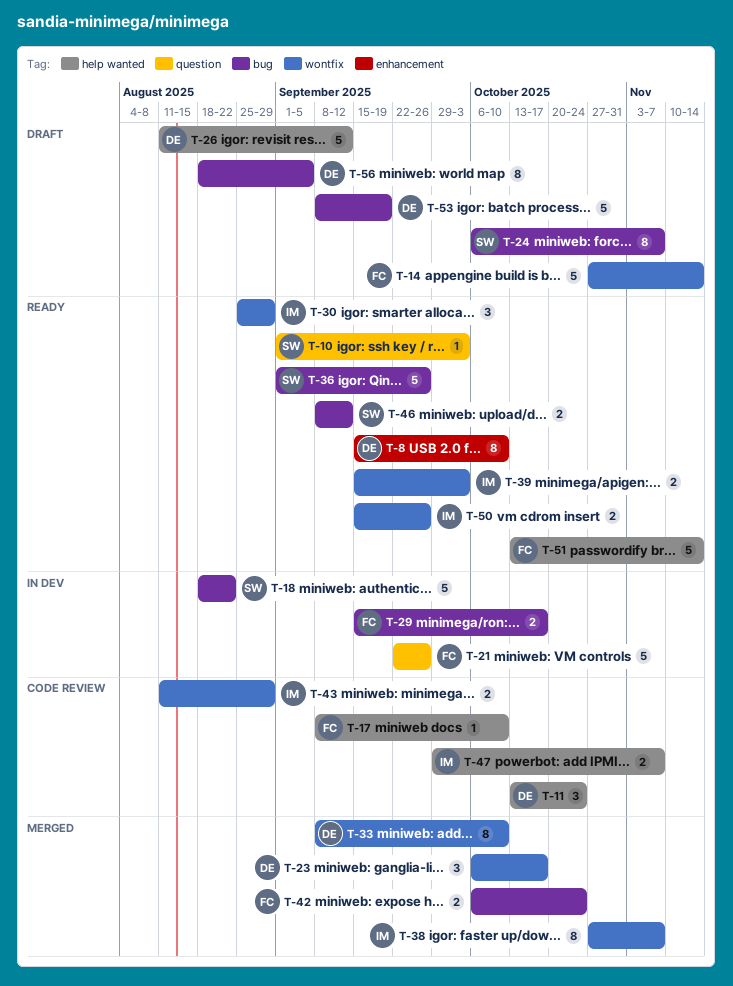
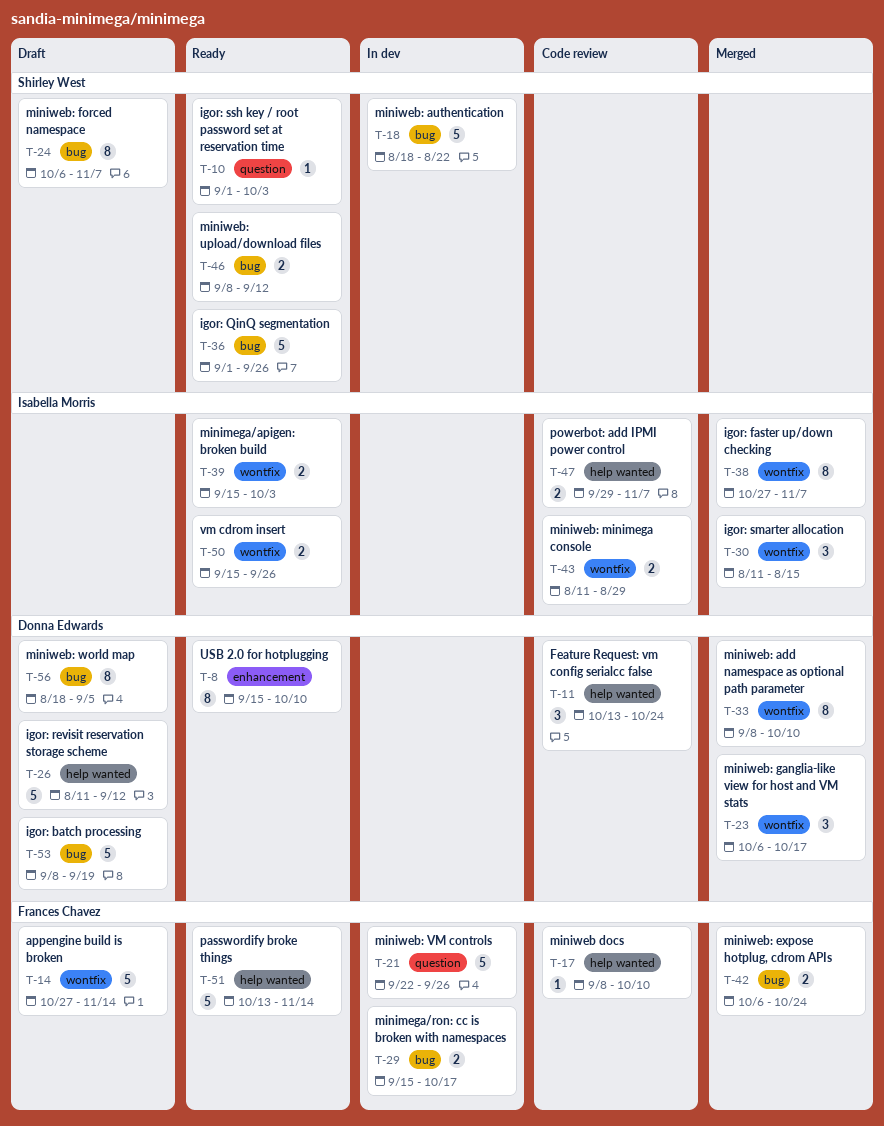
T-30, status: Ready -> Merged
T-30, start: Aug 25 -> Aug 11
T-30, due: Aug 29 -> Aug 15

